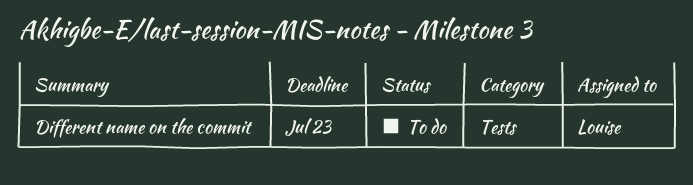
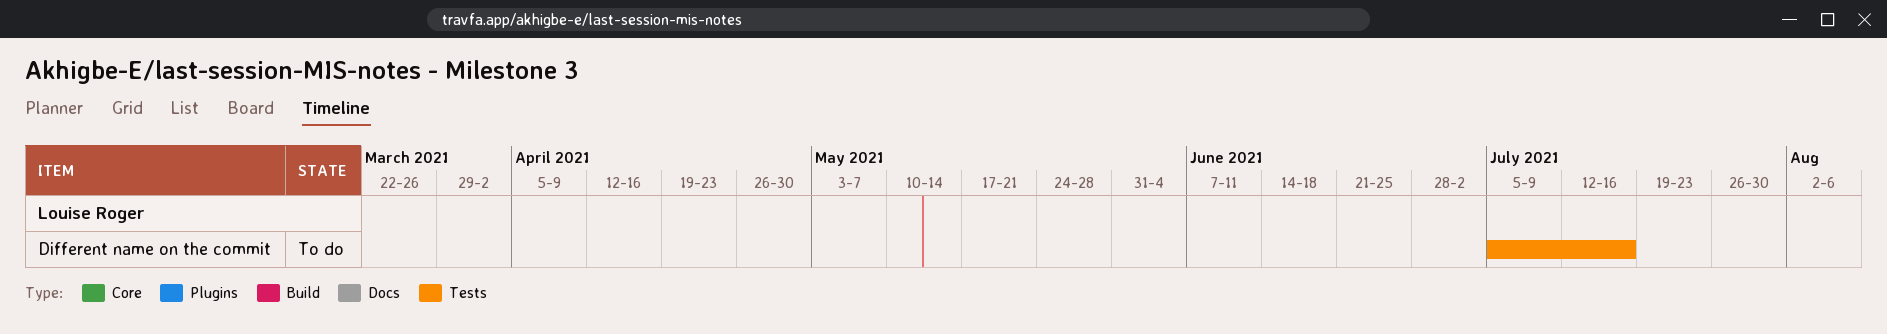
Different name on the commit, due: Jul 23 -> Jul 16

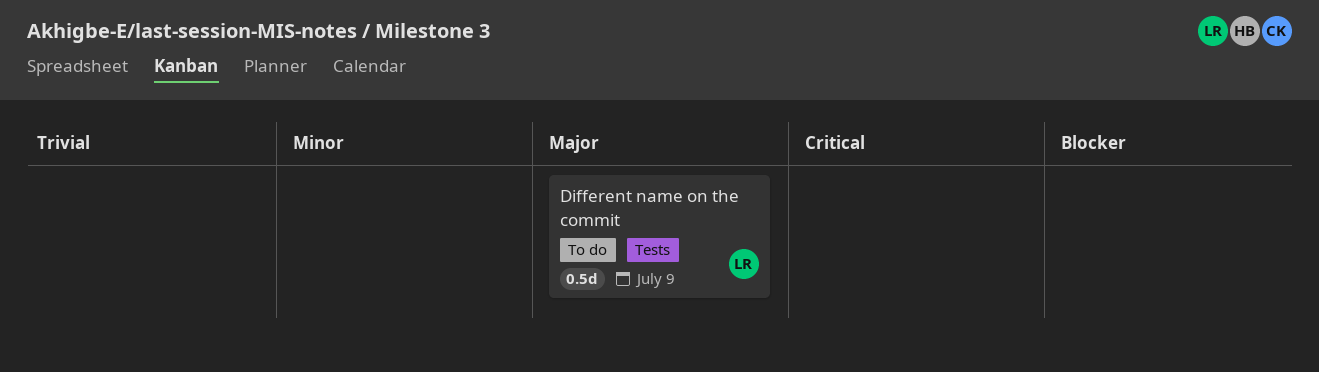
Different name on the commit, due: Jul 16 -> Jul 9

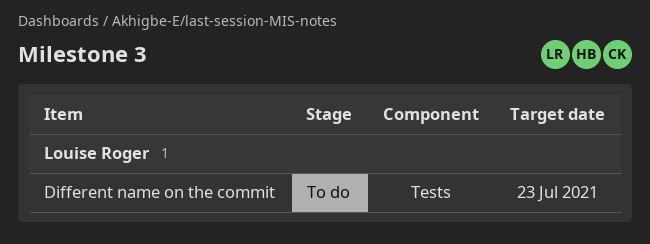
Different name on the commit, due: Jul 9 -> Jul 23

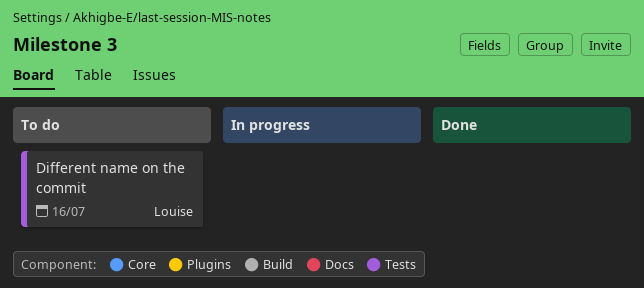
Different name on the commit, due: Jul 23 -> Jul 16

